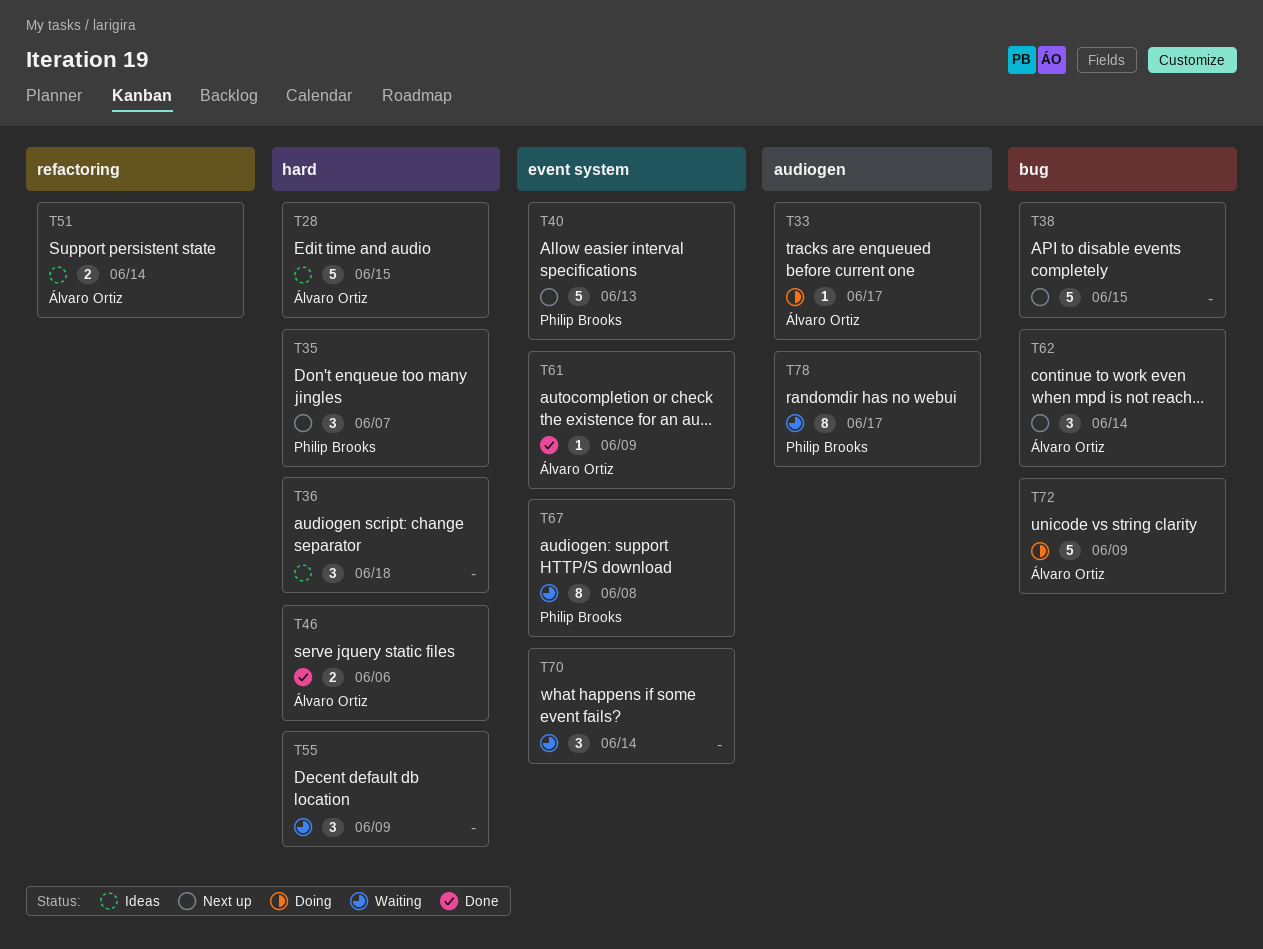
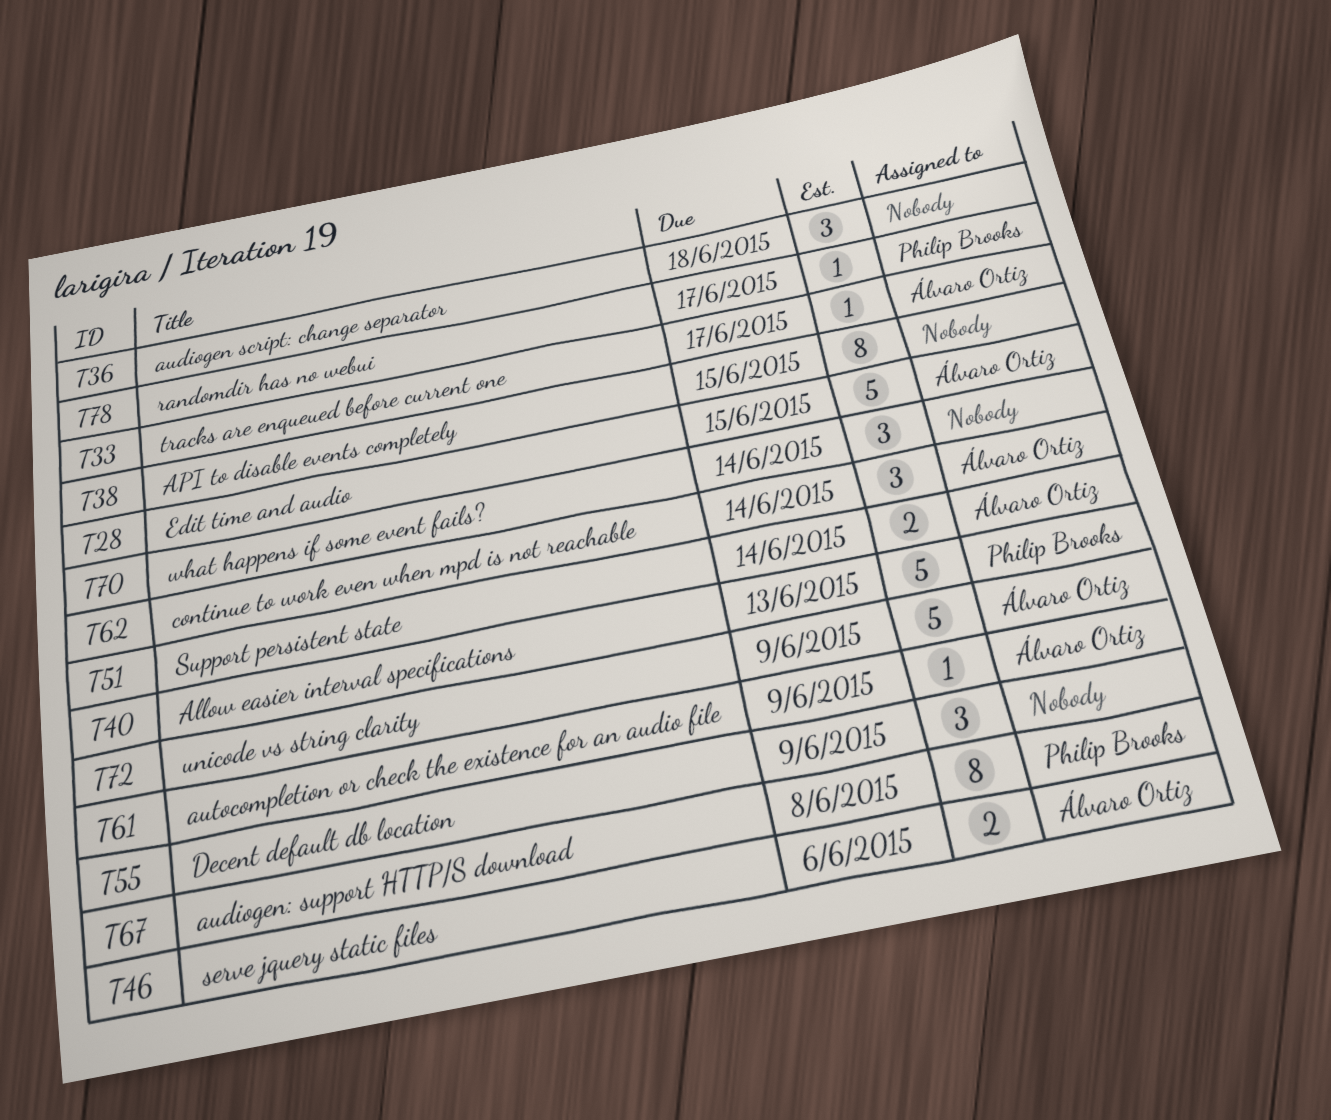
T35: present -> none
T38, estimate: 5 -> 8
T78, estimate: 8 -> 1

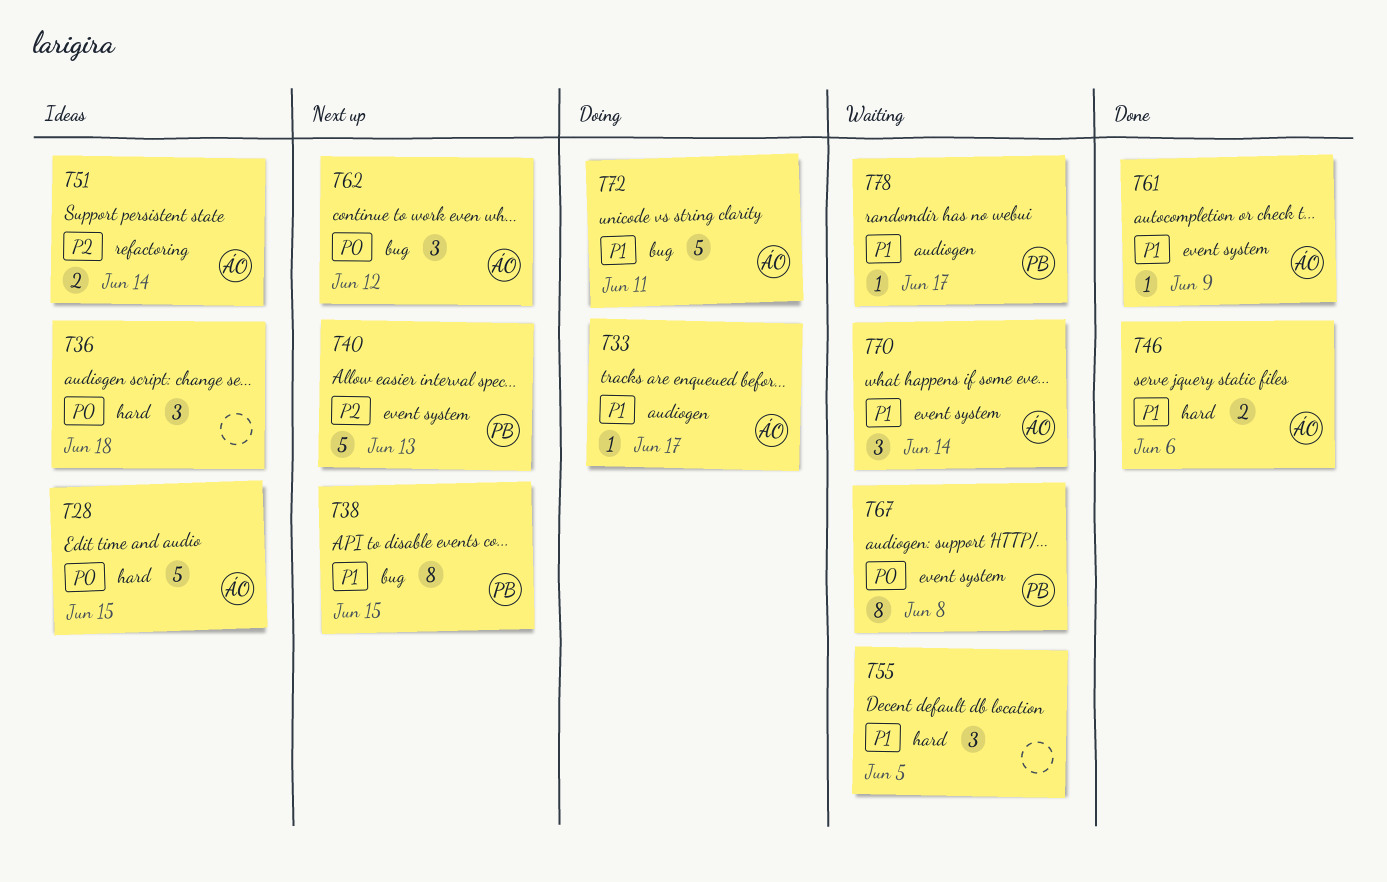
T38, owner: none -> Philip Brooks
T55, due: Jun 9 -> Jun 5
T62, due: Jun 14 -> Jun 12
T70, owner: none -> Álvaro Ortiz
T72, due: Jun 9 -> Jun 11

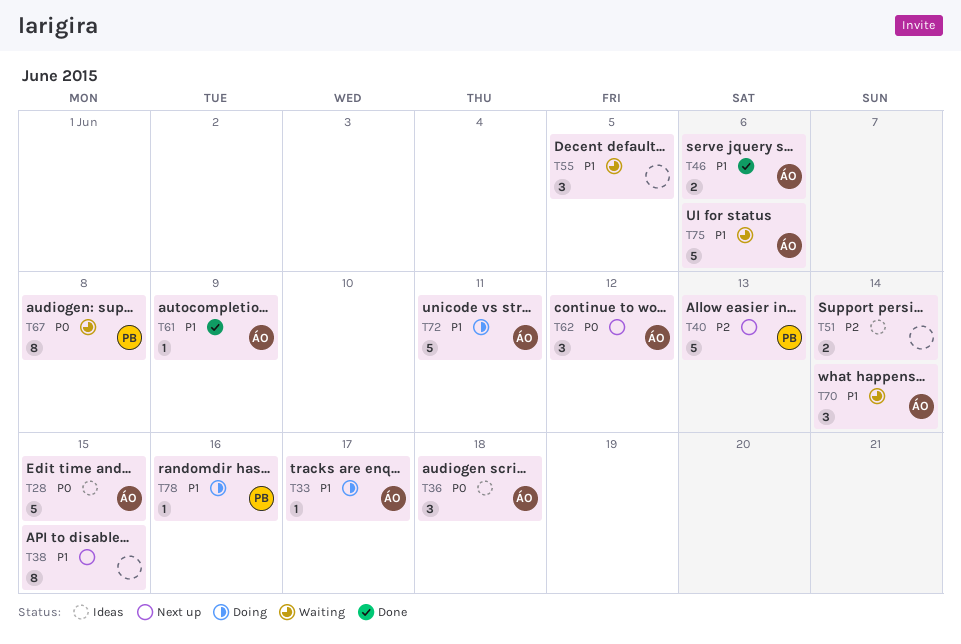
T36, owner: none -> ÁO
T38, owner: PB -> none
T51, owner: ÁO -> none
T75: none -> present
T78, status: Waiting -> Doing
T78, due: Jun 17 -> Jun 16

